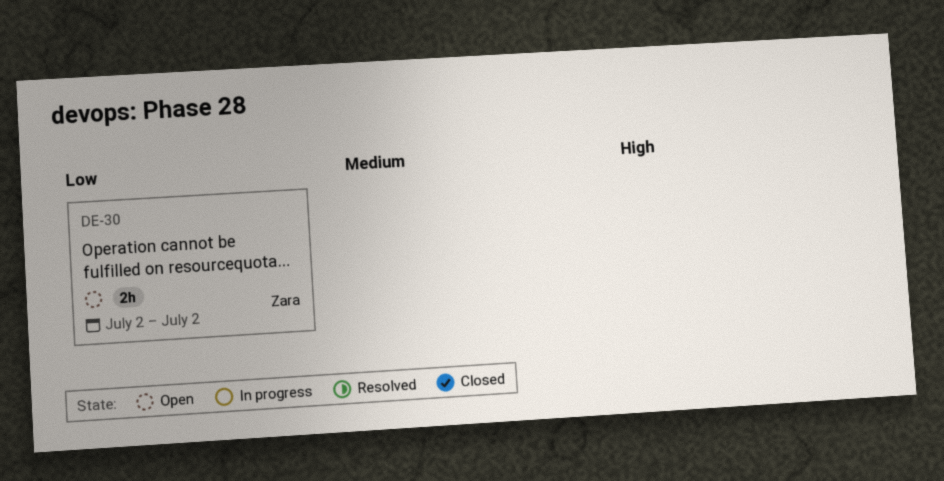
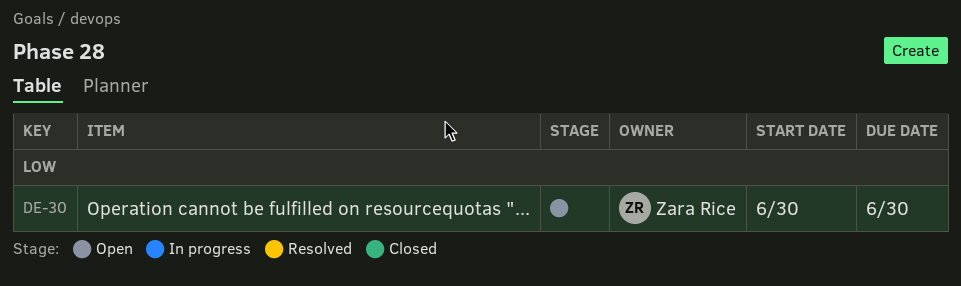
DE-30, start: Jul 2 -> Jun 30
DE-30, due: Jul 2 -> Jun 30

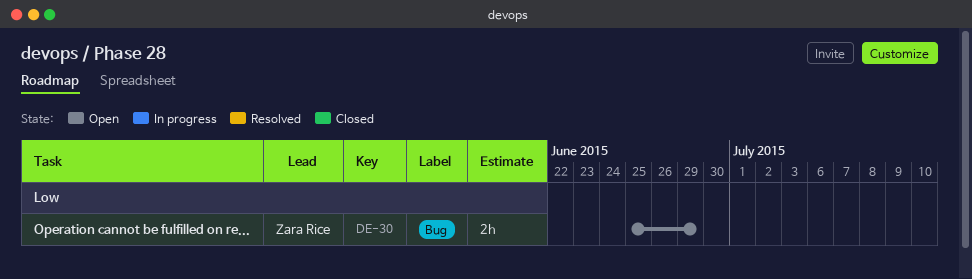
DE-30, start: Jun 30 -> Jun 25
DE-30, due: Jun 30 -> Jun 29

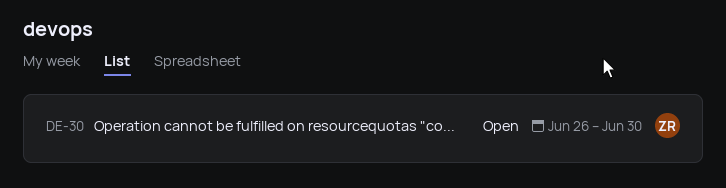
DE-30, start: Jun 25 -> Jun 26
DE-30, due: Jun 29 -> Jun 30

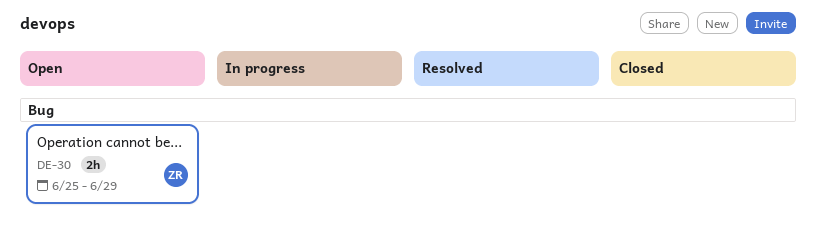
DE-30, start: Jun 26 -> Jun 25
DE-30, due: Jun 30 -> Jun 29

